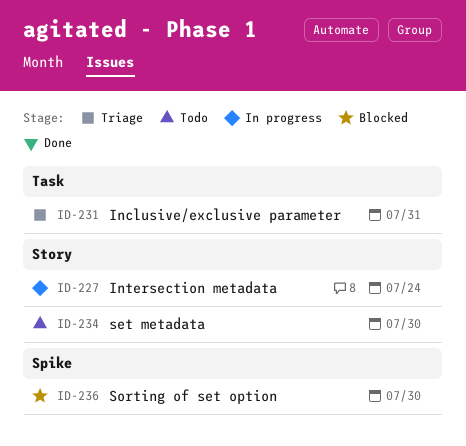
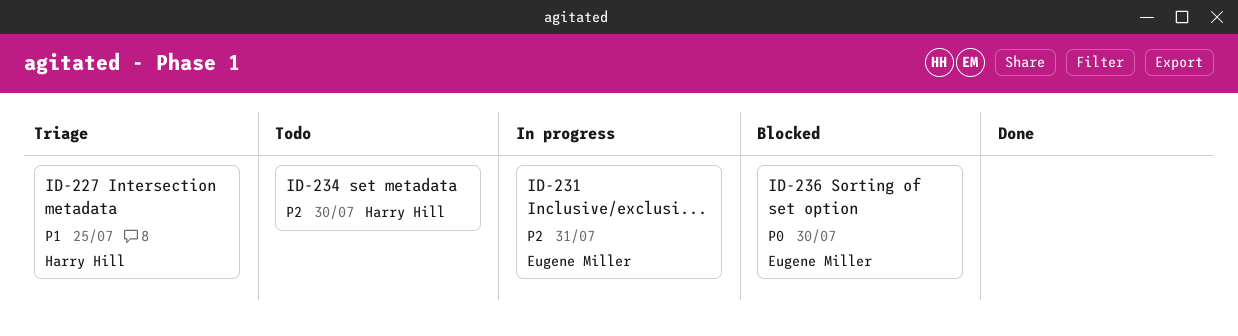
ID-227, status: In progress -> Triage
ID-227, due: Jul 24 -> Jul 25
ID-231, status: Triage -> In progress

